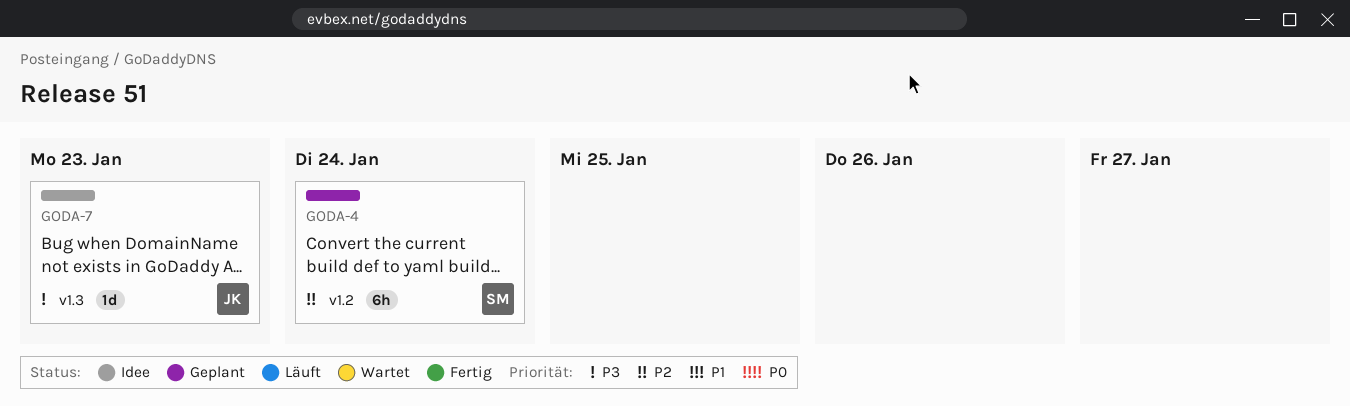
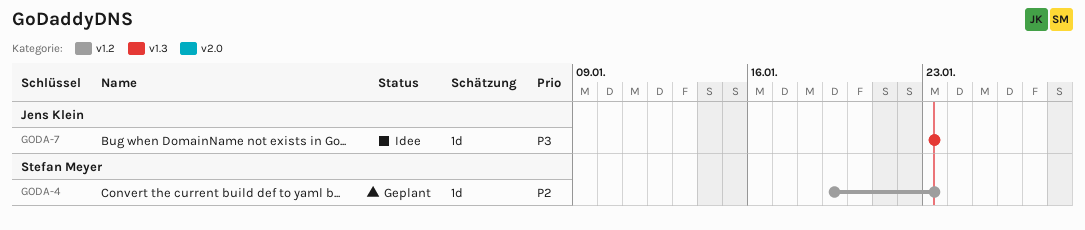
GODA-4, estimate: 6h -> 1d
GODA-4, due: Jan 24 -> Jan 23

